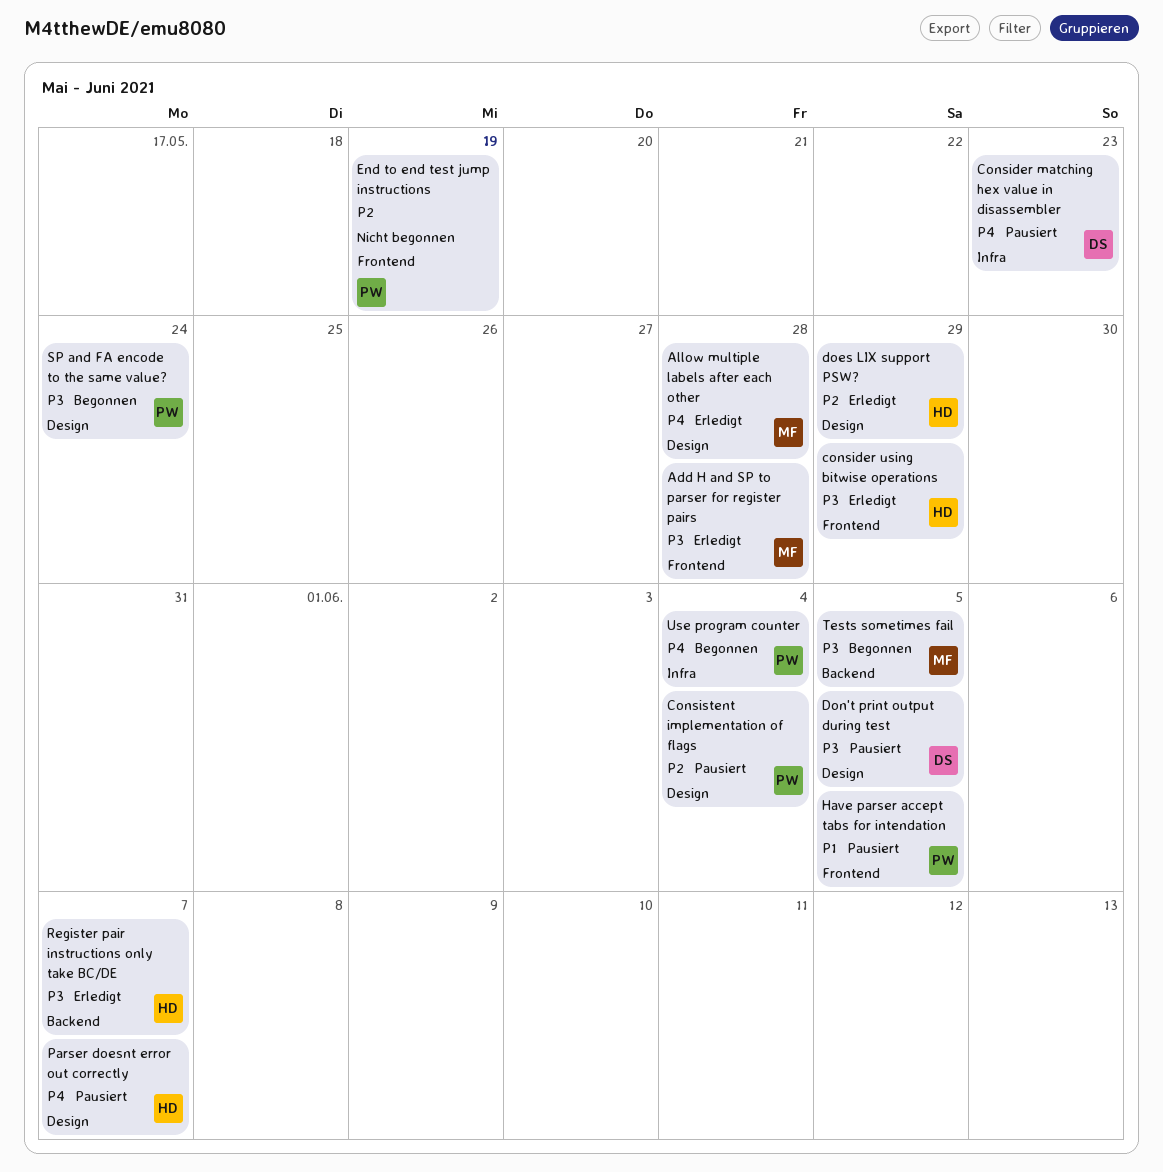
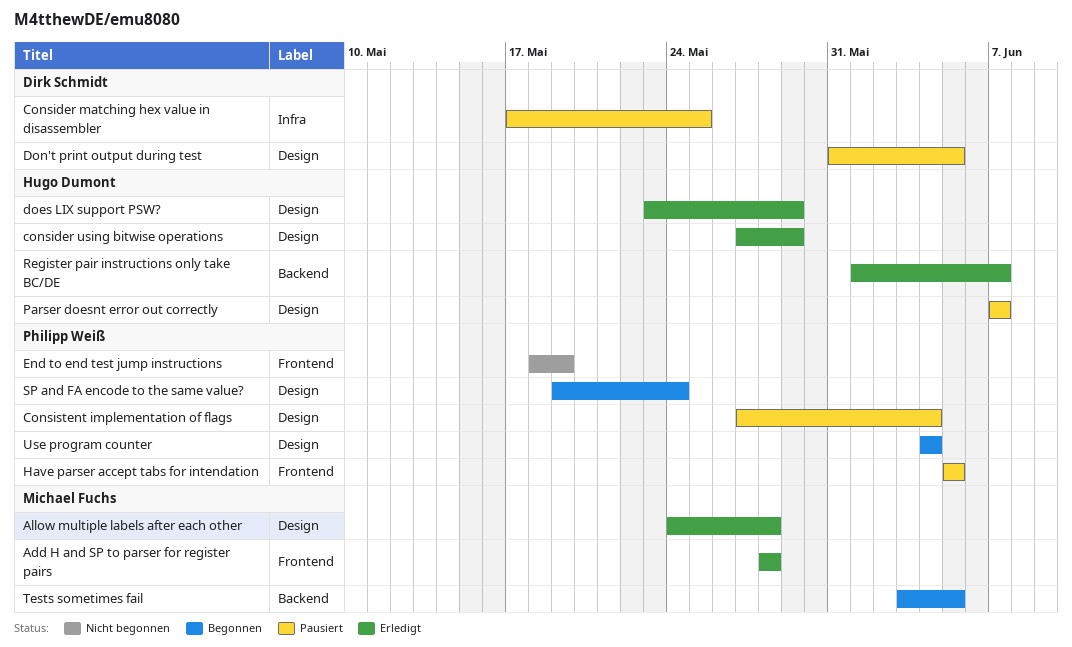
Consider matching hex value in disassembler, due: May 23 -> May 25
consider using bitwise operations, label: Frontend -> Design
Use program counter, label: Infra -> Design

